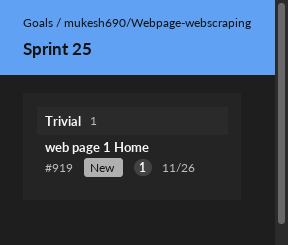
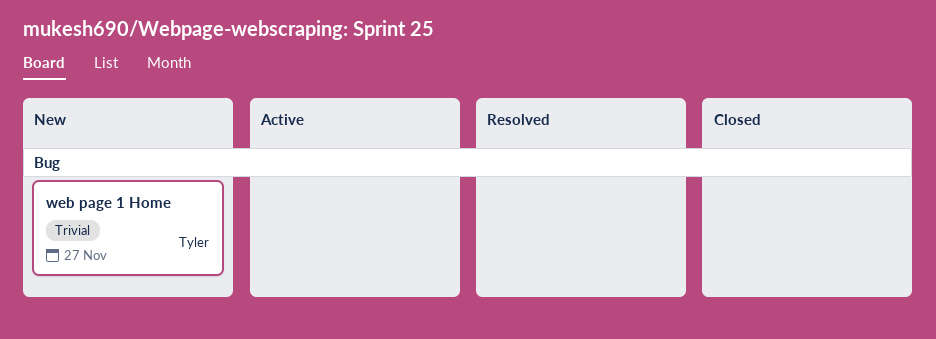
web page 1 Home, due: Nov 26 -> Nov 27

